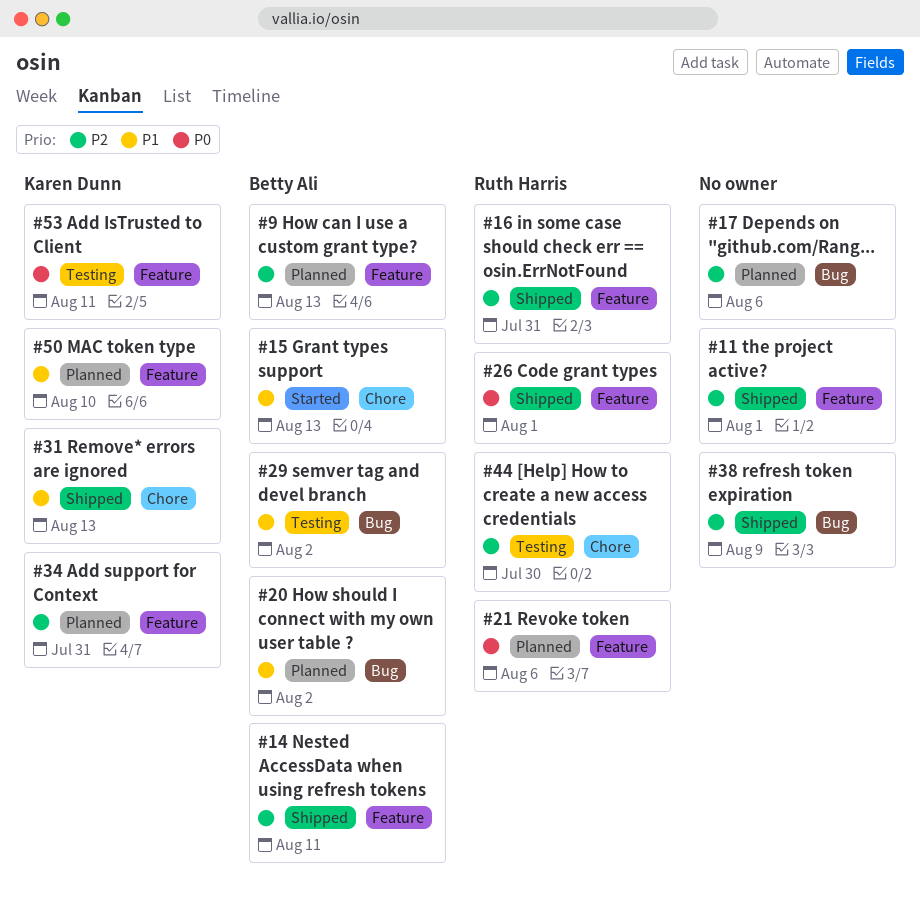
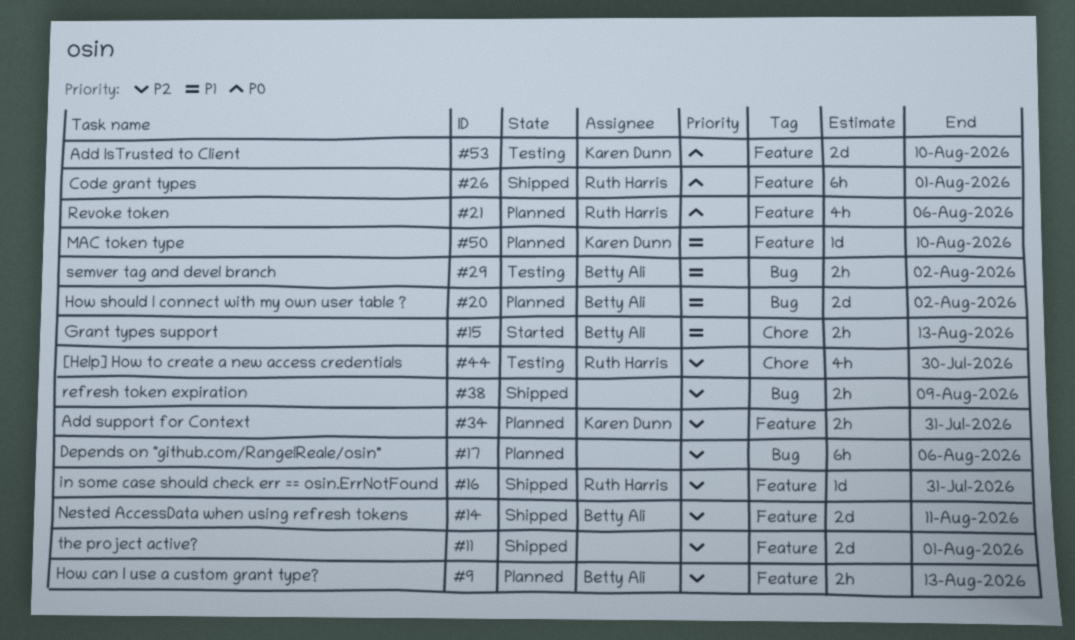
#31: present -> none
#53, due: Aug 11 -> Aug 10

